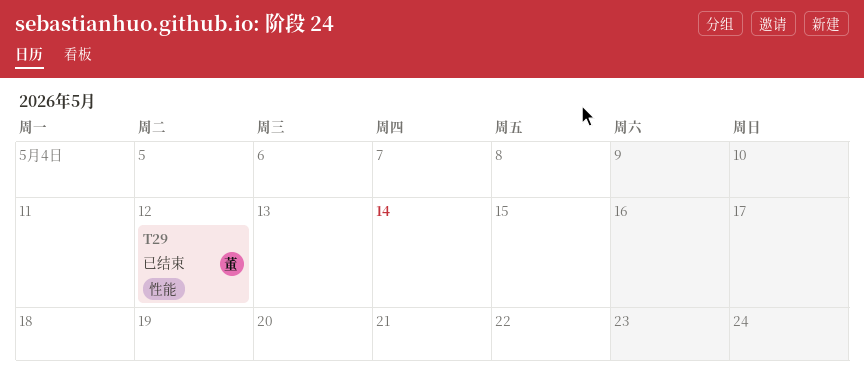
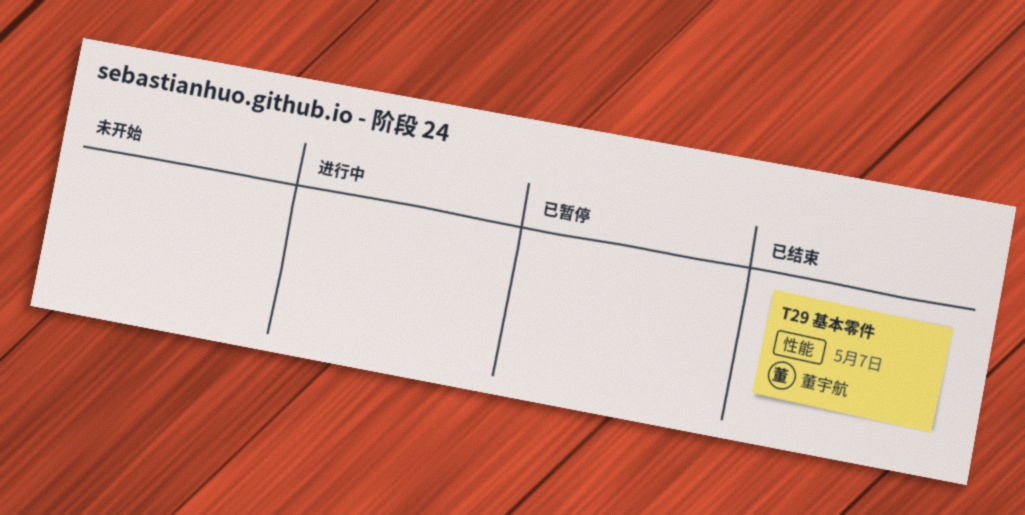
T29, due: May 12 -> May 7

